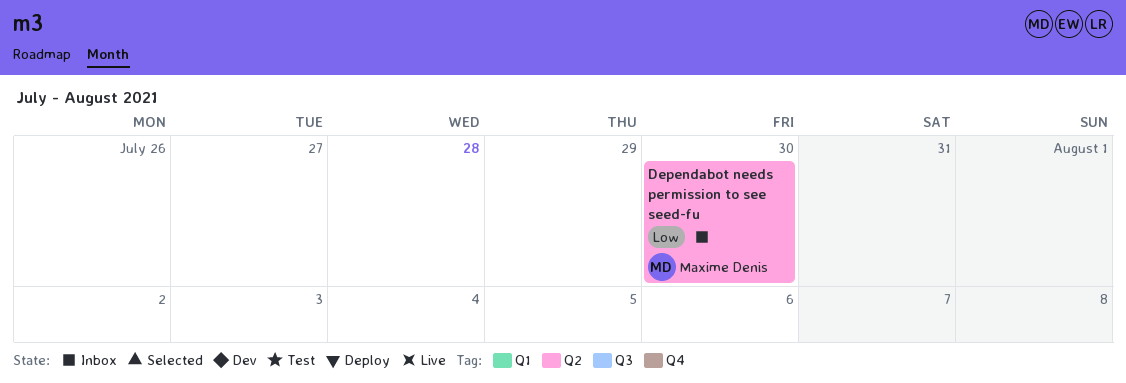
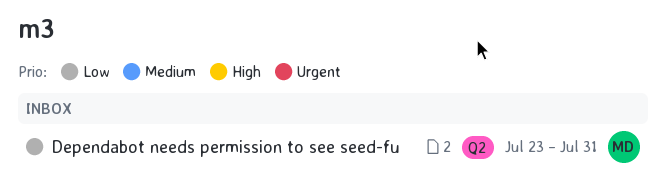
Dependabot needs permission to see seed-fu, due: Jul 30 -> Jul 31

